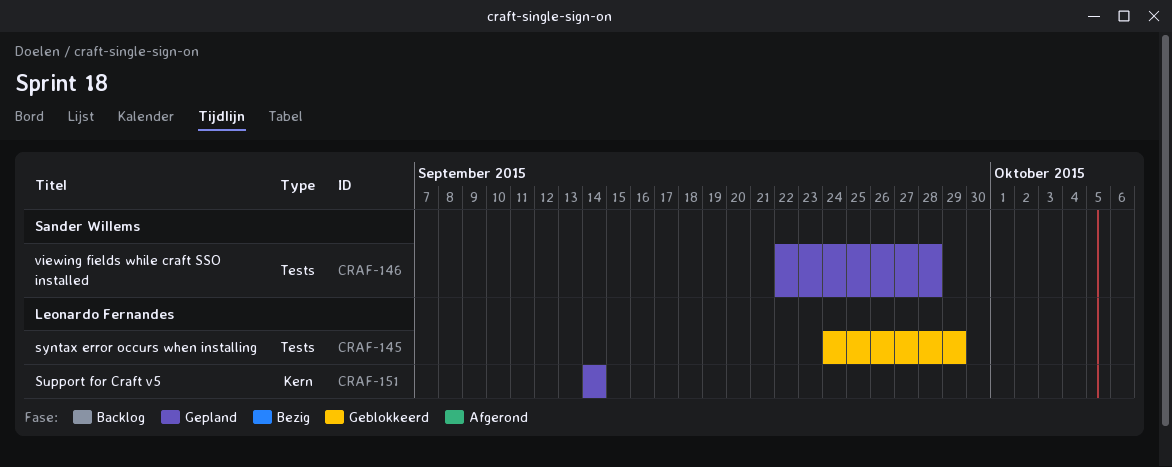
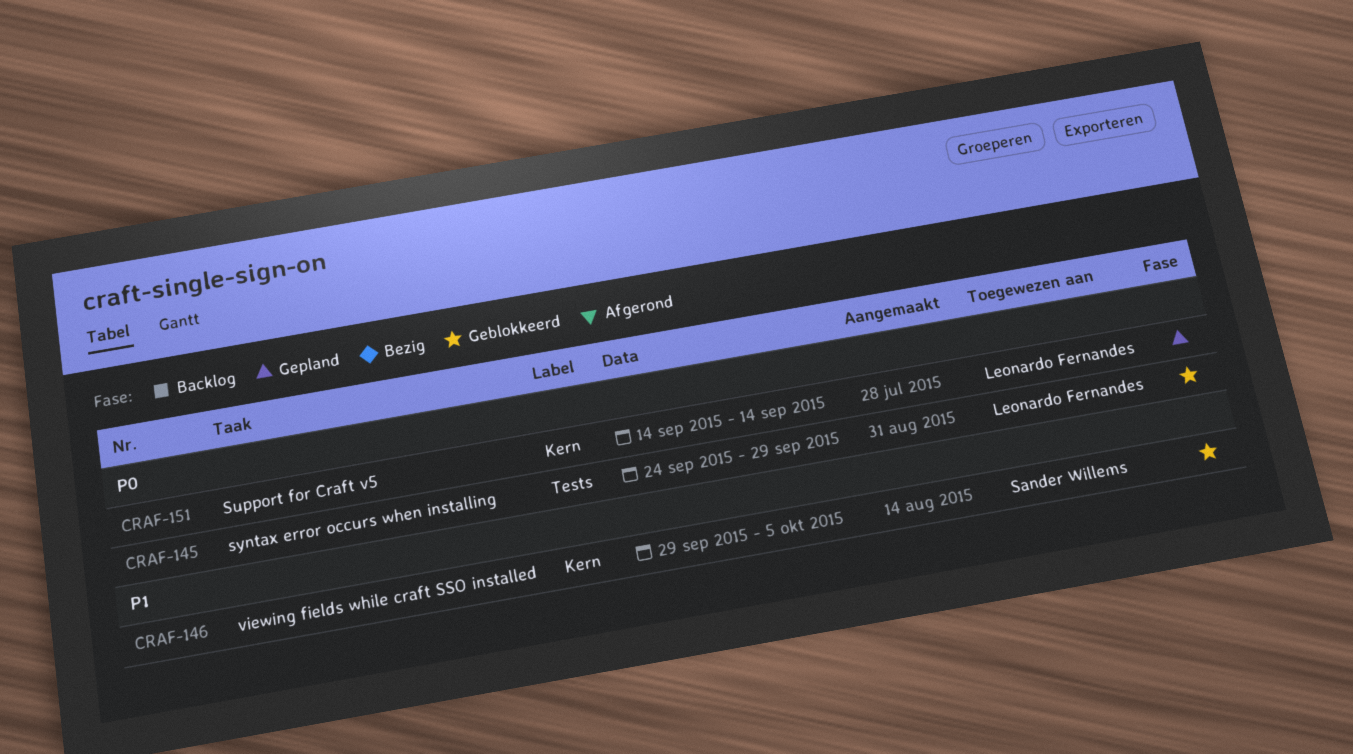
CRAF-146, status: Gepland -> Geblokkeerd
CRAF-146, label: Tests -> Kern
CRAF-146, start: Sep 22 -> Sep 29
CRAF-146, due: Sep 28 -> Oct 5

